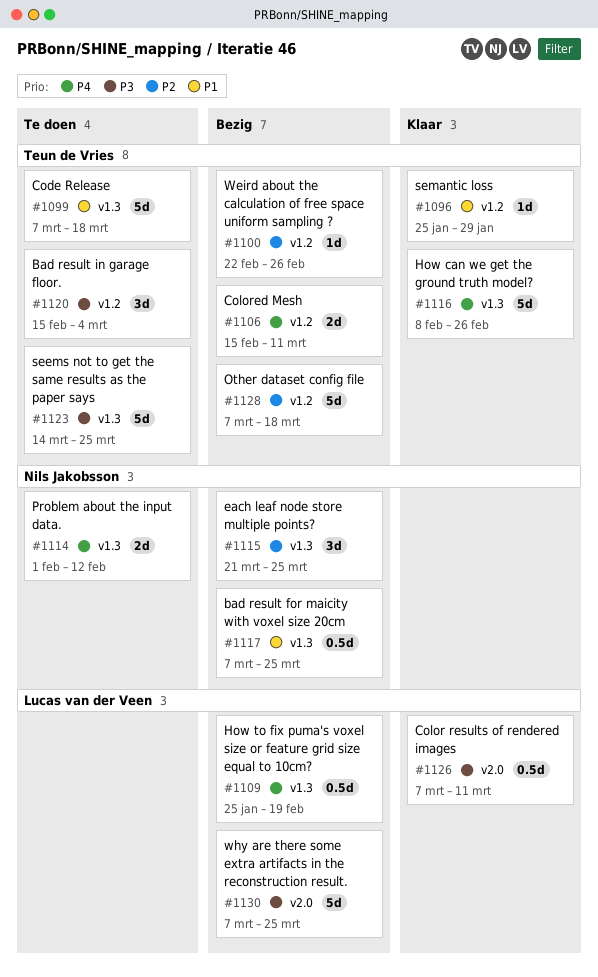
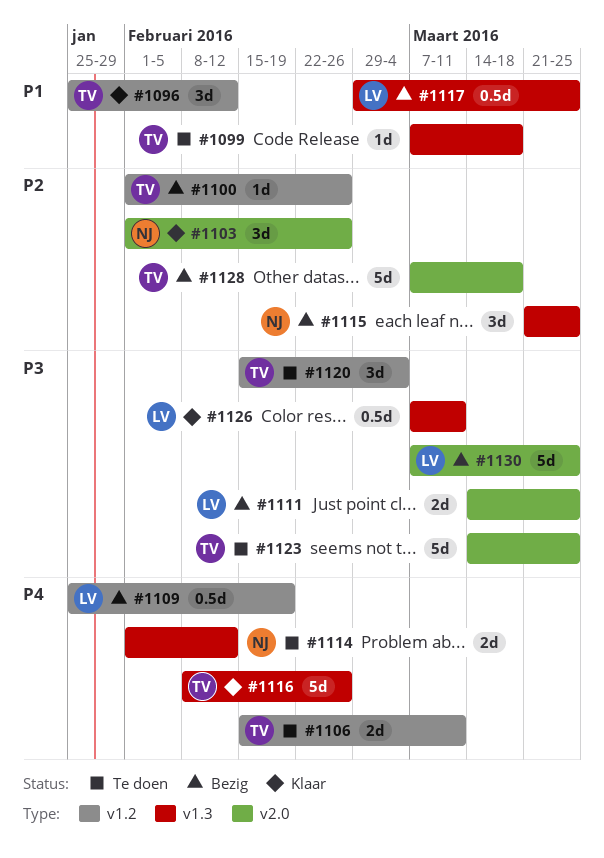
#1096, estimate: 1d -> 3d
#1096, due: Jan 29 -> Feb 12
#1099, estimate: 5d -> 1d
#1100, start: Feb 22 -> Feb 1
#1103: none -> present
#1106, status: Bezig -> Te doen
#1109, label: v1.3 -> v1.2
#1111: none -> present
#1117, owner: Nils Jakobsson -> Lucas van der Veen
#1117, start: Mar 7 -> Feb 29
#1123, label: v1.3 -> v2.0
#1126, label: v2.0 -> v1.3
#1128, label: v1.2 -> v2.0

